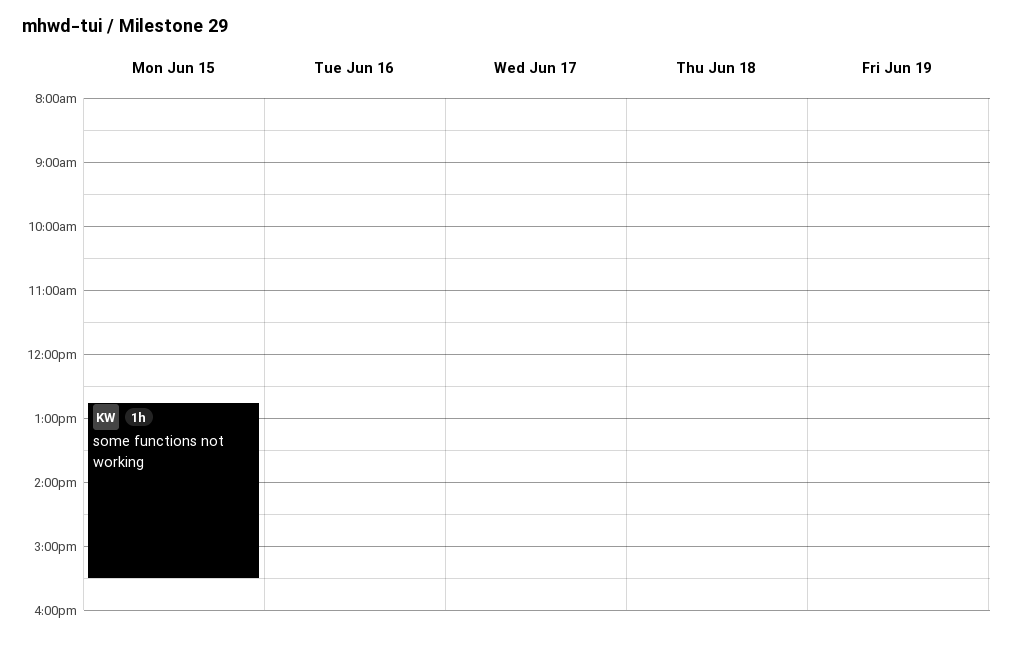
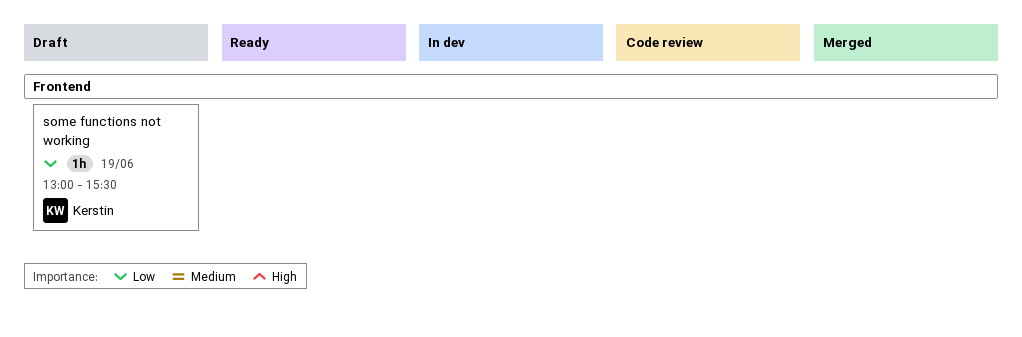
some functions not working, day: Jun 15 -> Jun 19
some functions not working, begins: 12:45 -> 13:00

